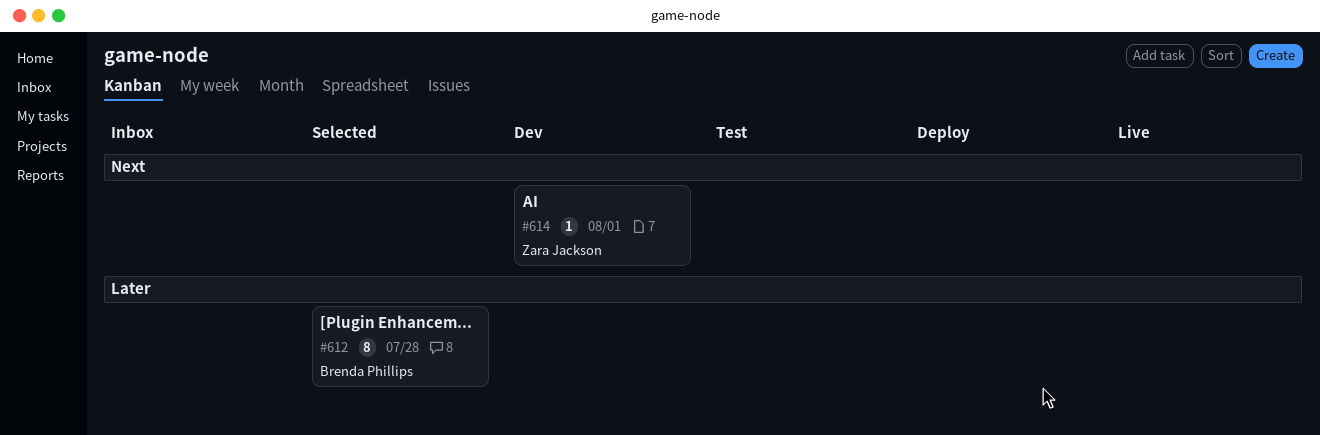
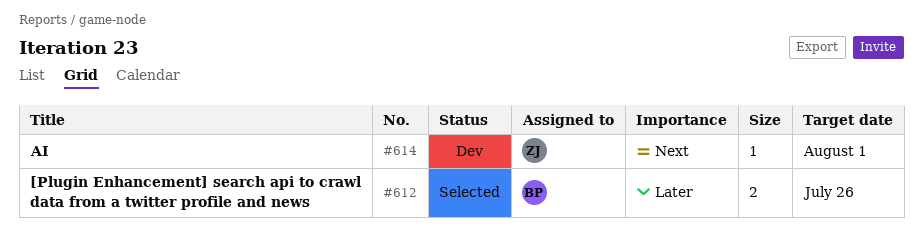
#612, estimate: 8 -> 2
#612, due: Jul 28 -> Jul 26

